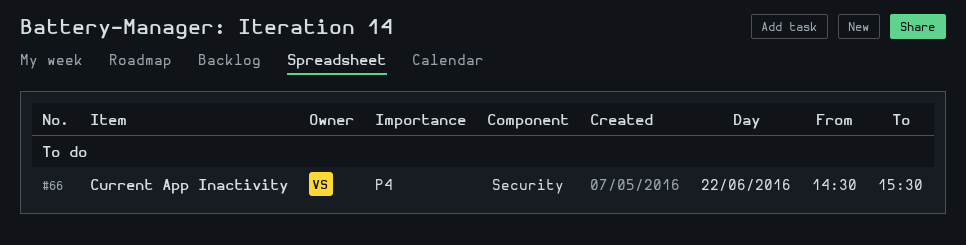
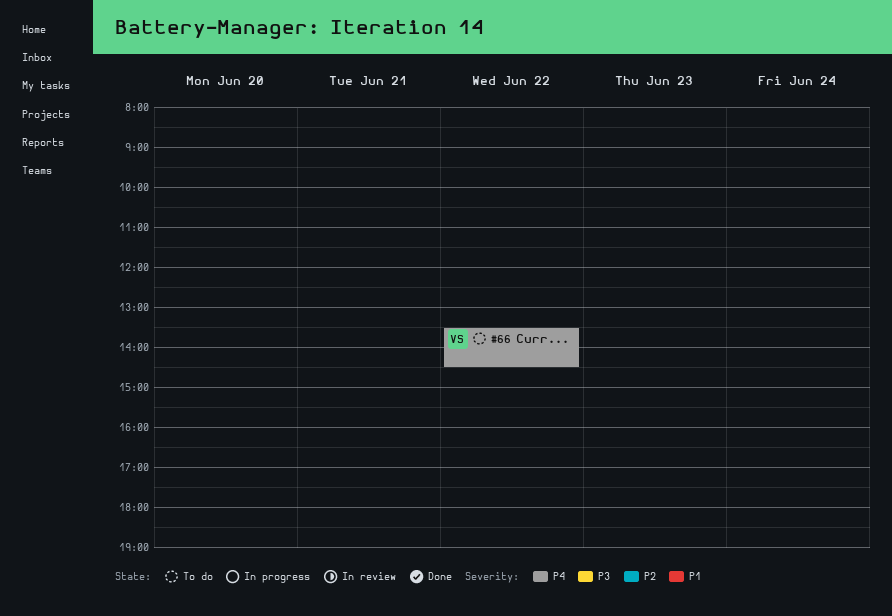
#66, begins: 14:30 -> 13:30
#66, ends: 15:30 -> 14:30

